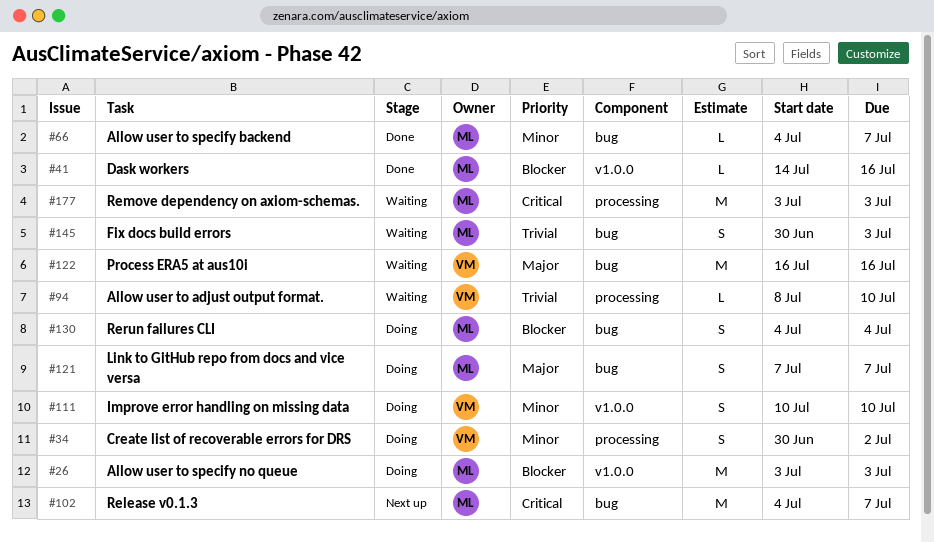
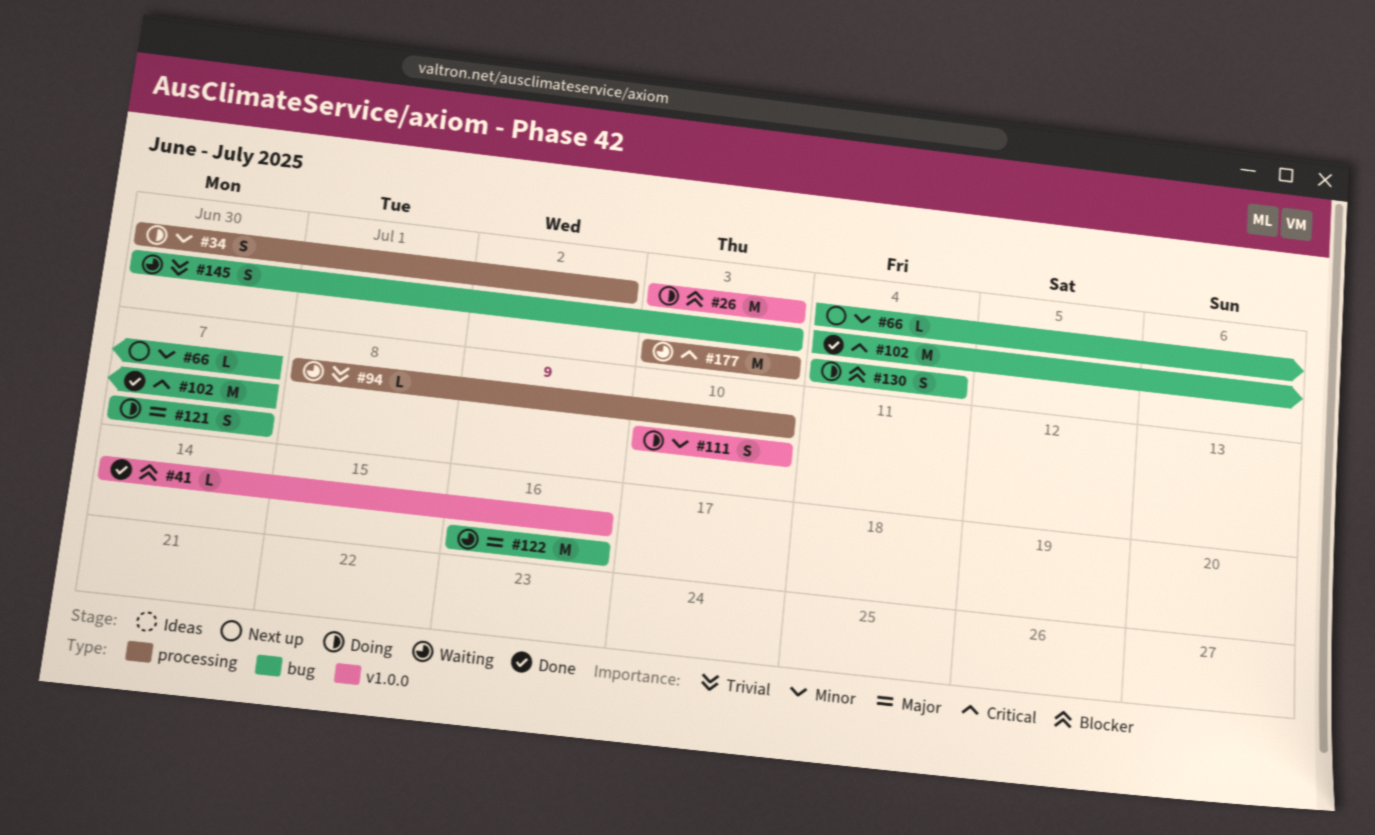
#66, status: Done -> Next up
#102, status: Next up -> Done

